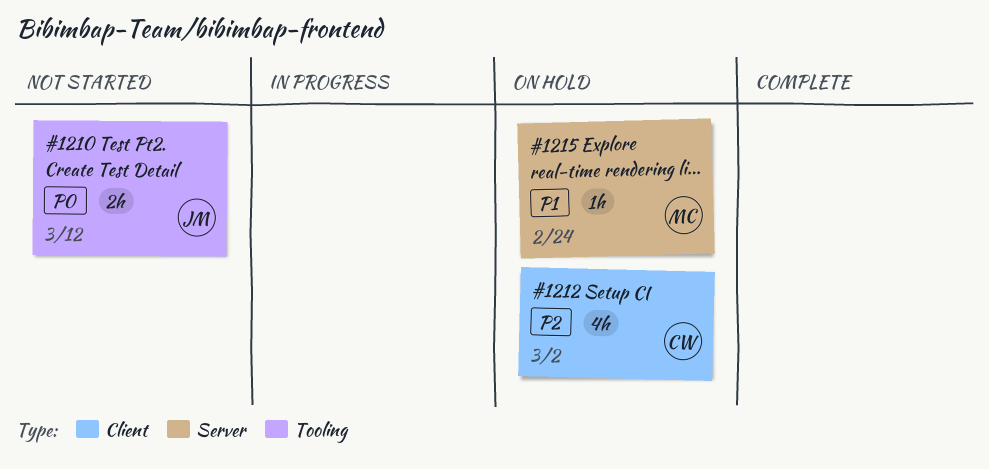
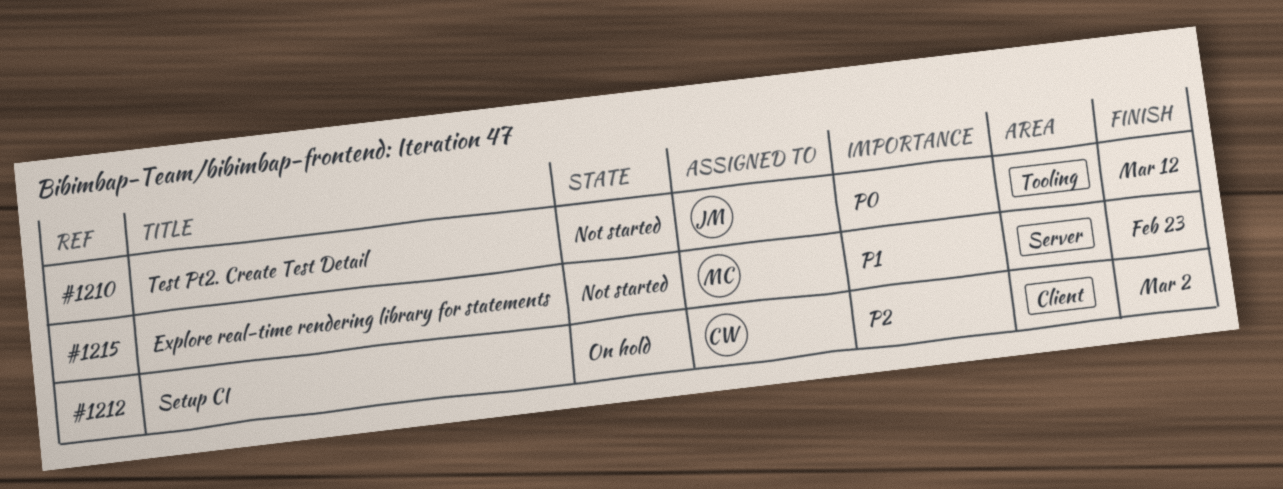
#1215, status: On hold -> Not started
#1215, due: Feb 24 -> Feb 23

